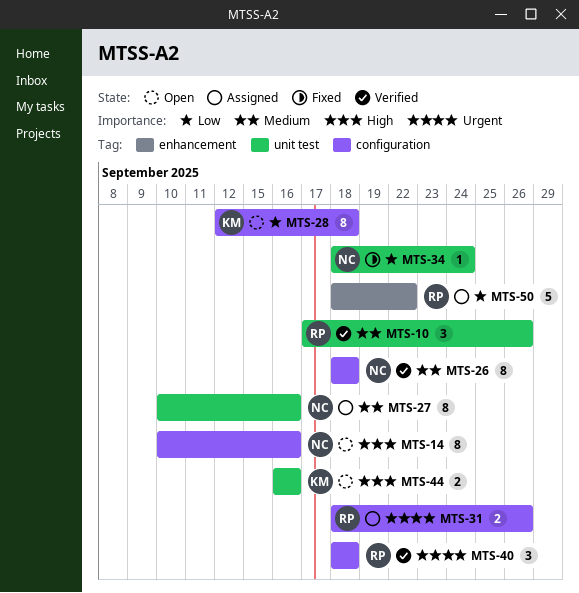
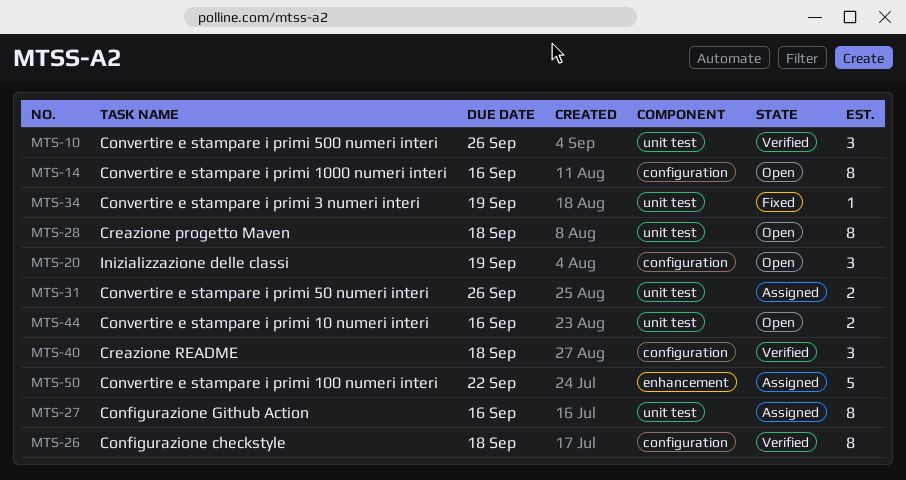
MTS-20: none -> present
MTS-28, label: configuration -> unit test
MTS-31, label: configuration -> unit test
MTS-34, due: Sep 24 -> Sep 19

